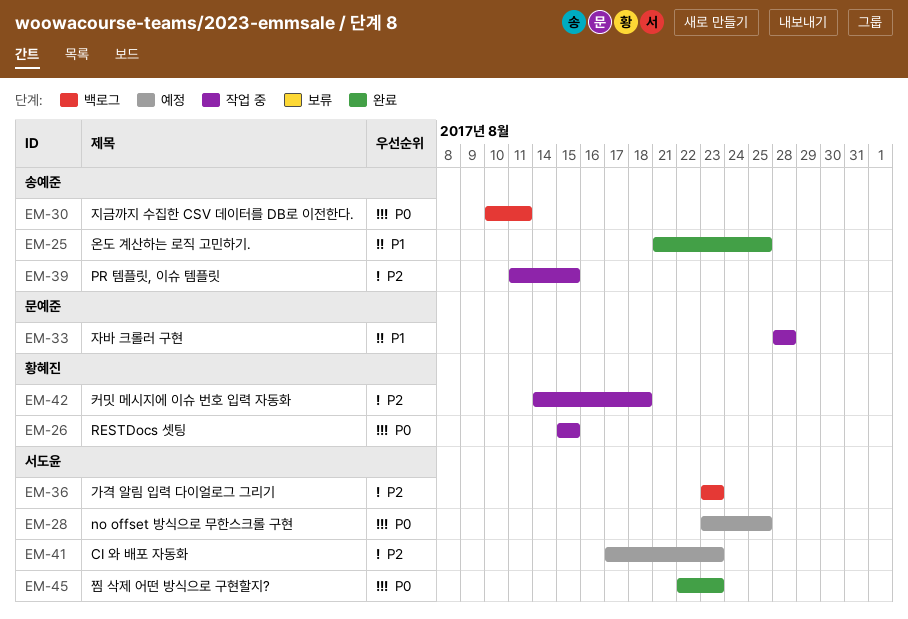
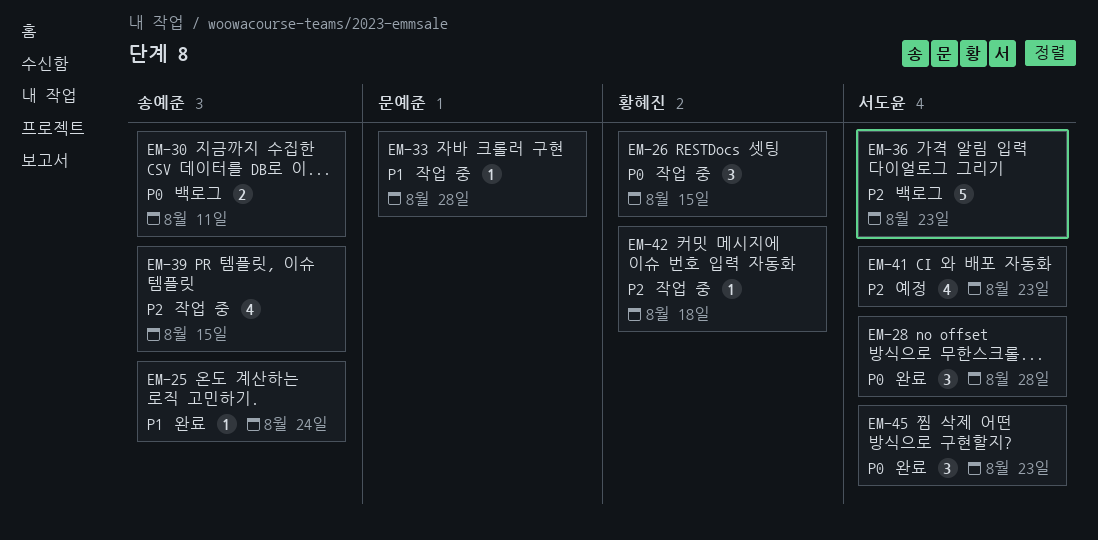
EM-25, due: Aug 25 -> Aug 24
EM-28, status: 예정 -> 완료
EM-28, due: Aug 25 -> Aug 28

